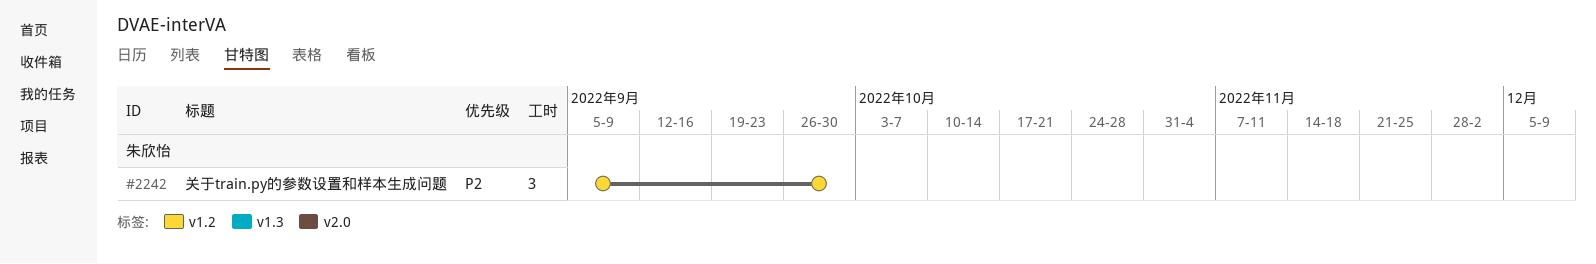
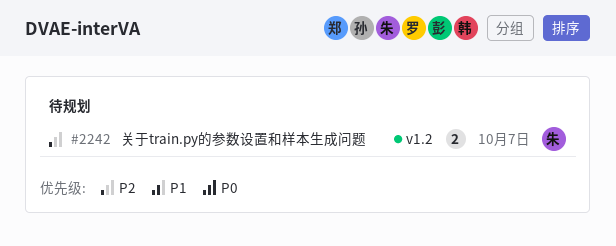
#2242, estimate: 3 -> 2
#2242, due: Sep 30 -> Oct 7

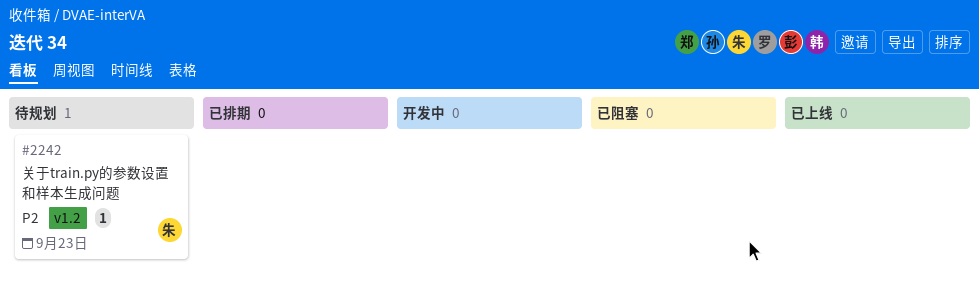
#2242, estimate: 2 -> 1
#2242, due: Oct 7 -> Sep 23

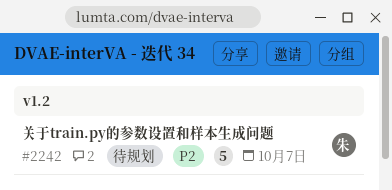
#2242, estimate: 1 -> 5
#2242, due: Sep 23 -> Oct 7

